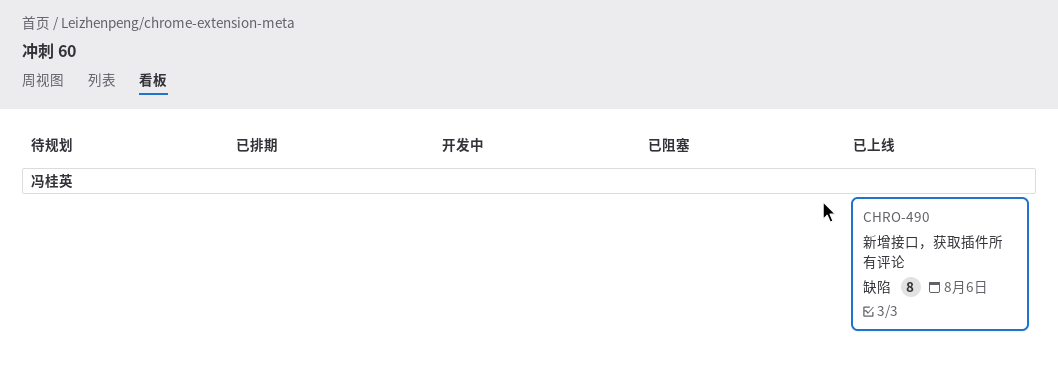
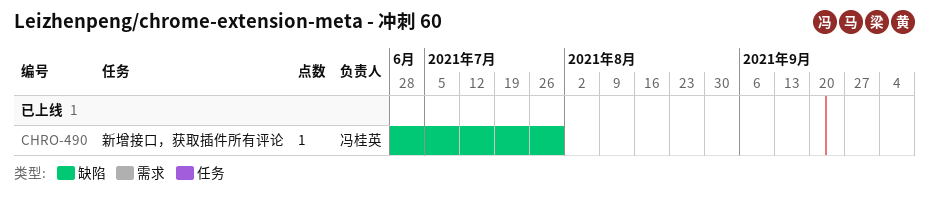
CHRO-490, estimate: 8 -> 1
CHRO-490, due: Aug 6 -> Jul 30

